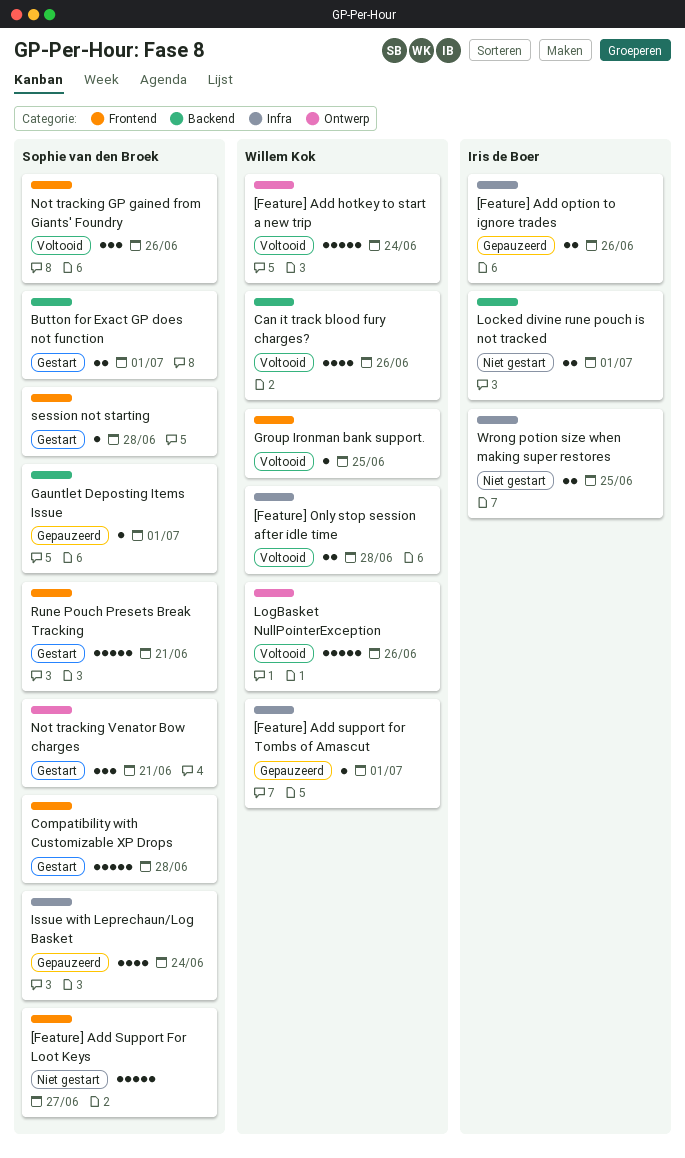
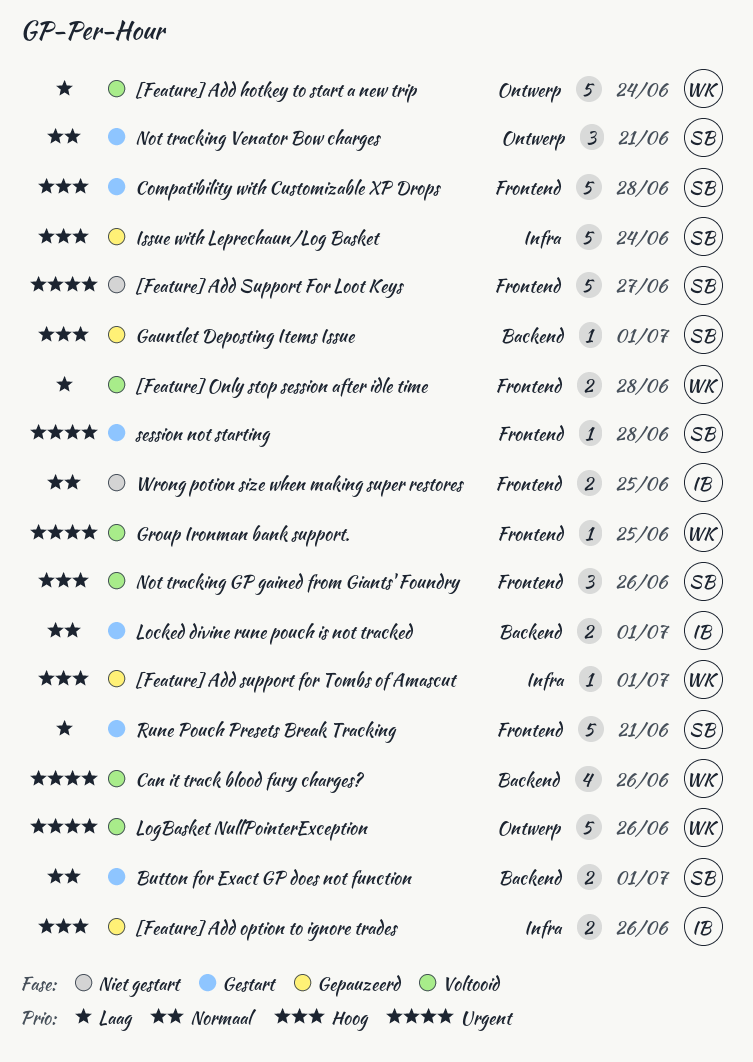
[Feature] Only stop session after idle time, label: Infra -> Frontend
Issue with Leprechaun/Log Basket, estimate: 4 -> 5
Locked divine rune pouch is not tracked, status: Niet gestart -> Gestart
Wrong potion size when making super restores, label: Infra -> Frontend

